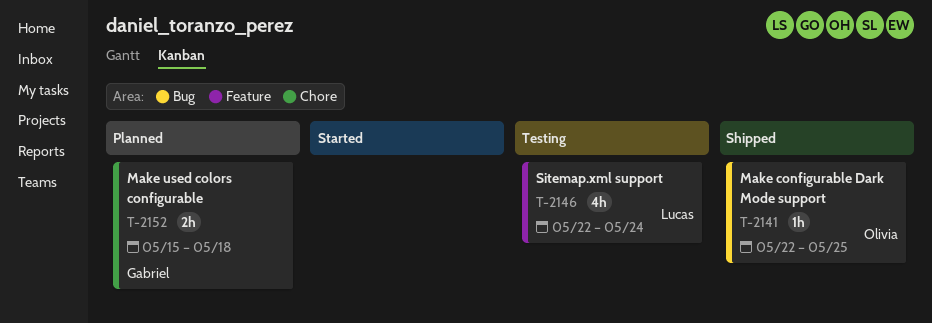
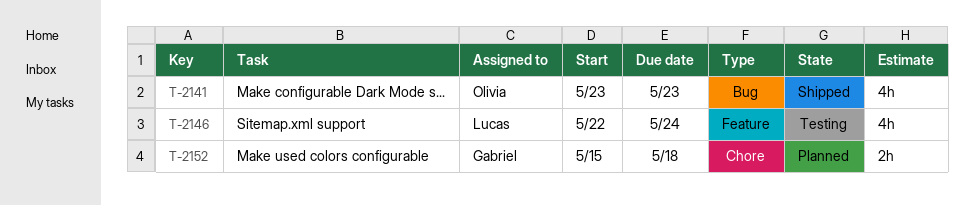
T-2141, estimate: 1h -> 4h
T-2141, start: May 22 -> May 23
T-2141, due: May 25 -> May 23

